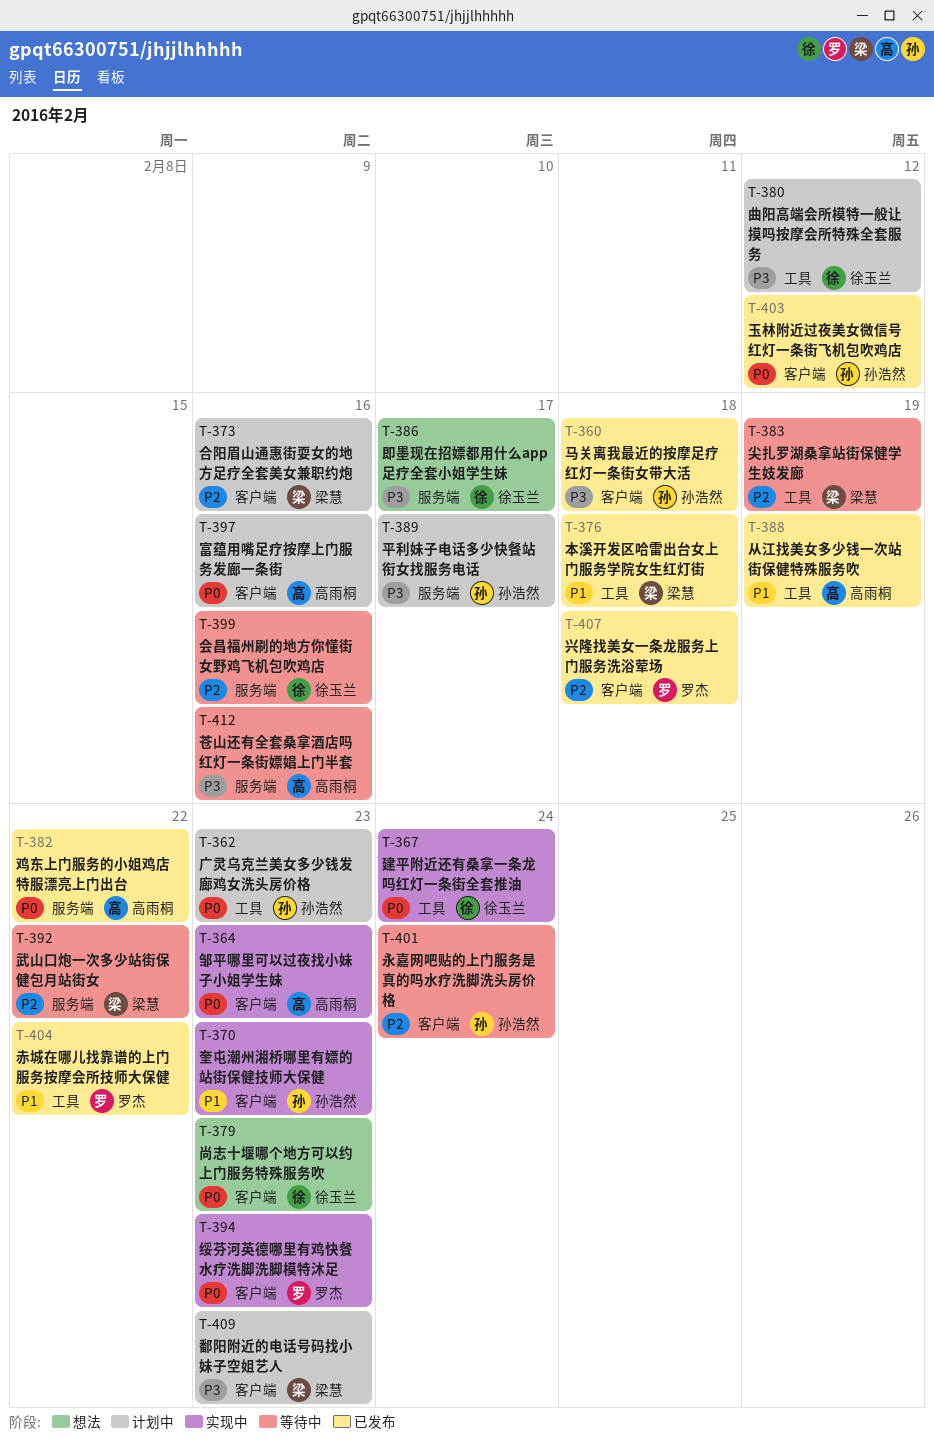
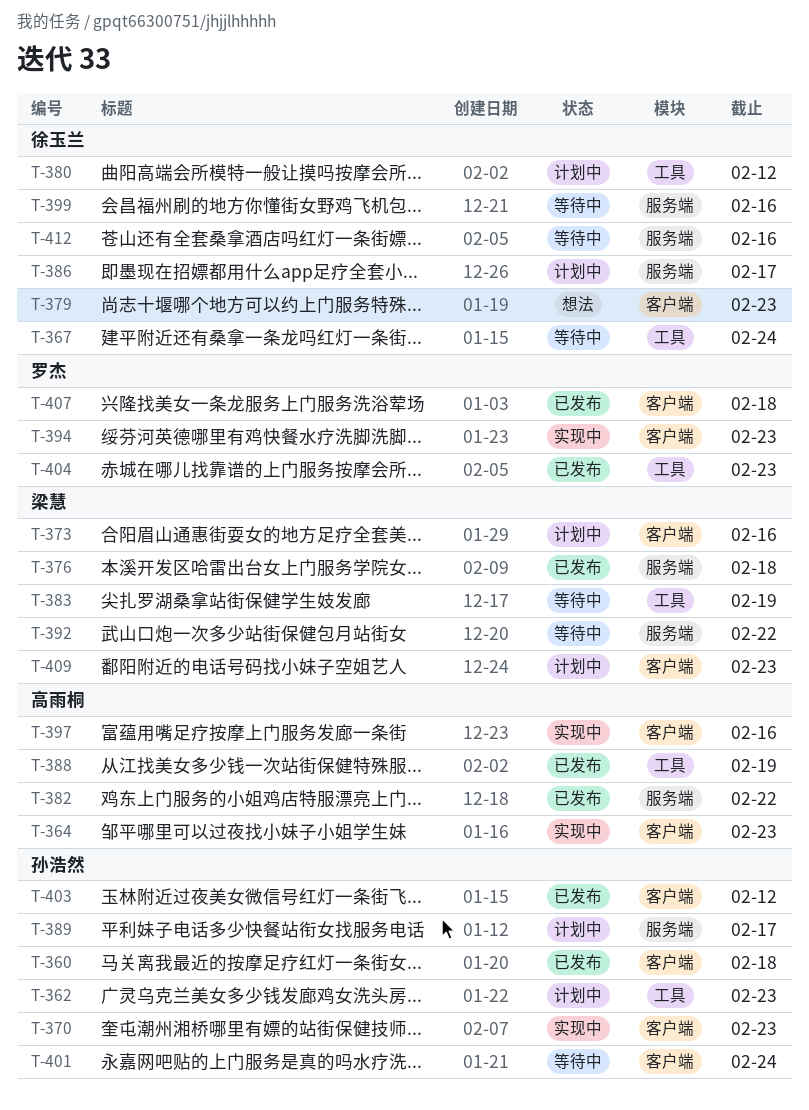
T-367, status: 实现中 -> 等待中
T-376, label: 工具 -> 服务端
T-386, status: 想法 -> 计划中
T-397, status: 计划中 -> 实现中
T-404, due: Feb 22 -> Feb 23
T-412, owner: 高雨桐 -> 徐玉兰

